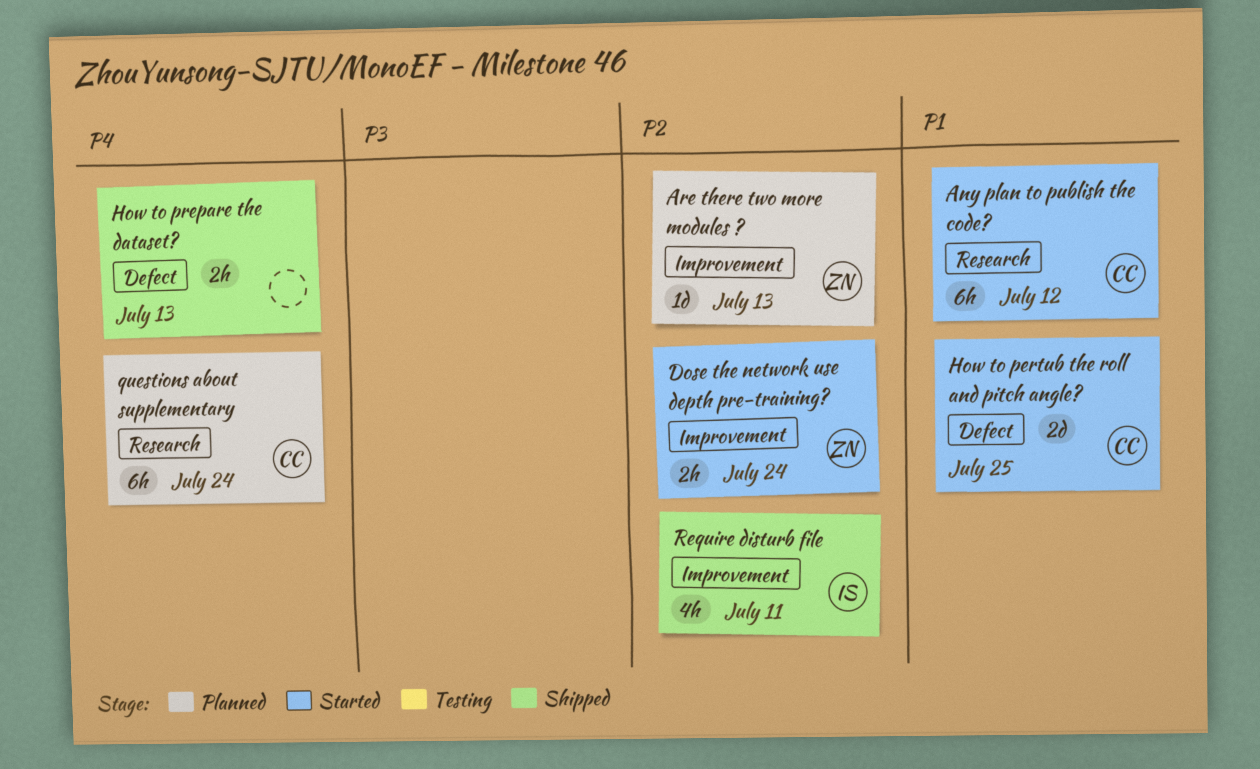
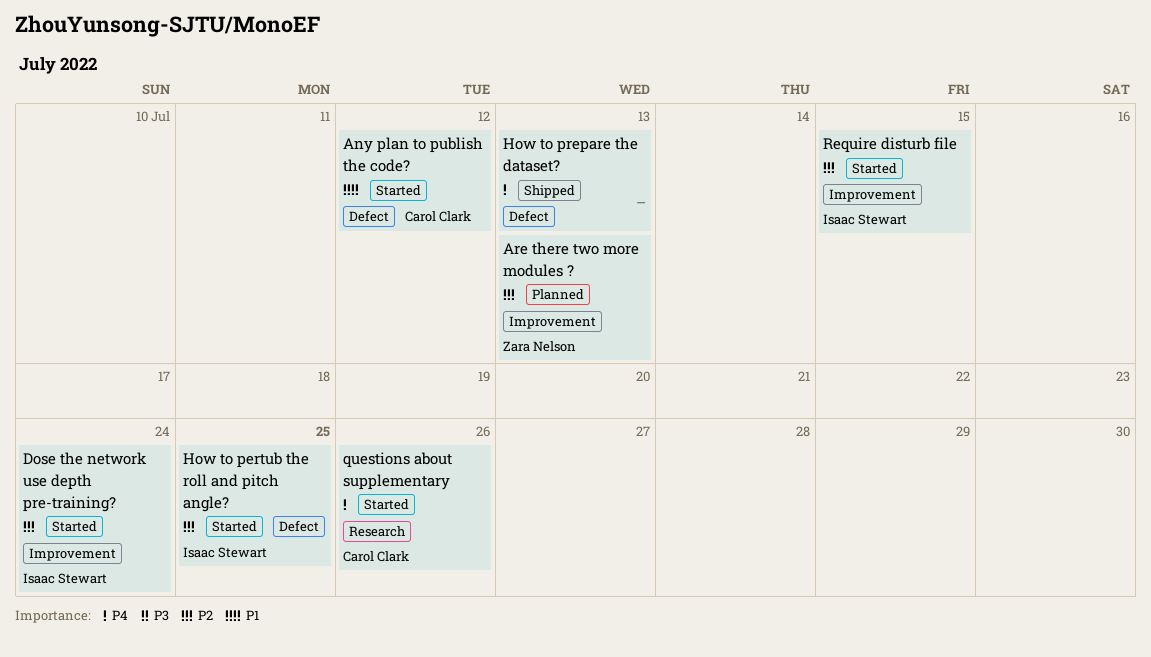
Any plan to publish the code?, label: Research -> Defect
Dose the network use depth pre-training?, owner: Zara Nelson -> Isaac Stewart
How to pertub the roll and pitch angle?, owner: Carol Clark -> Isaac Stewart
How to pertub the roll and pitch angle?, priority: P1 -> P2
questions about supplementary, status: Planned -> Started
questions about supplementary, due: Jul 24 -> Jul 26
Require disturb file, status: Shipped -> Started
Require disturb file, due: Jul 11 -> Jul 15

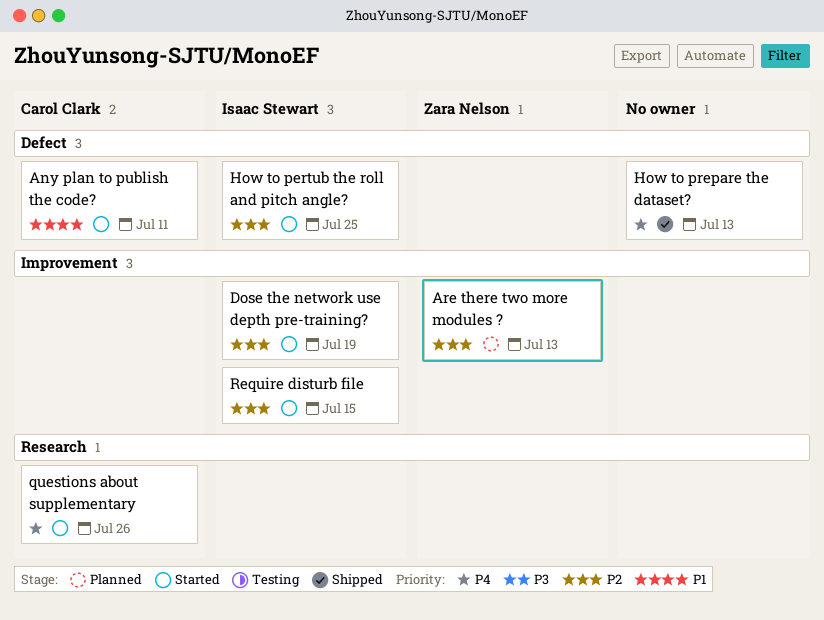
Any plan to publish the code?, due: Jul 12 -> Jul 11
Dose the network use depth pre-training?, due: Jul 24 -> Jul 19

